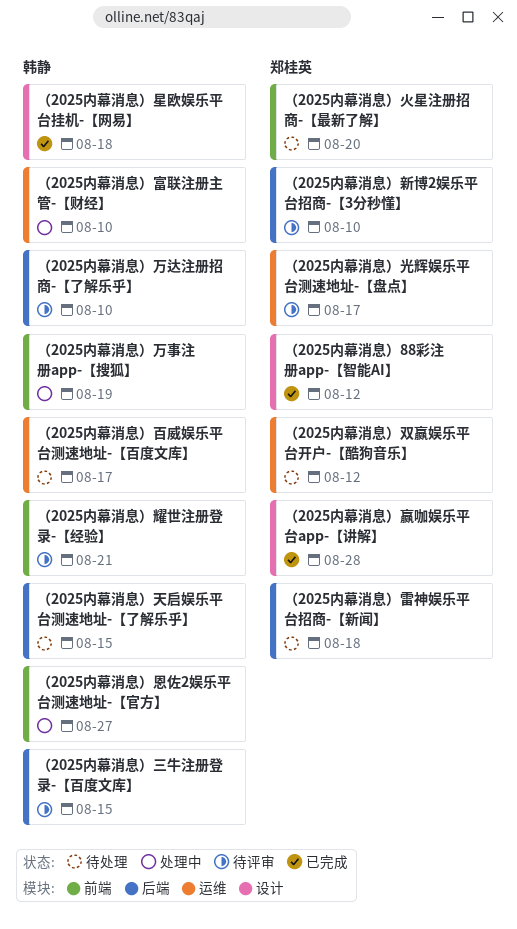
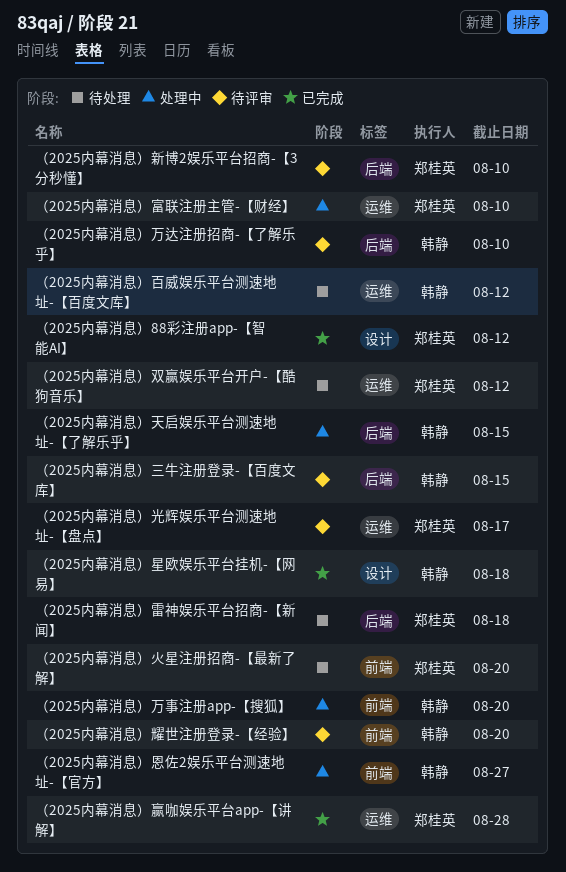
（2025内幕消息）万事注册app-【搜狐】, due: Aug 19 -> Aug 20
（2025内幕消息）天启娱乐平台测速地址-【了解乐乎】, status: 待处理 -> 处理中
（2025内幕消息）富联注册主管-【财经】, owner: 韩静 -> 郑桂英
（2025内幕消息）百威娱乐平台测速地址-【百度文库】, due: Aug 17 -> Aug 12
（2025内幕消息）耀世注册登录-【经验】, due: Aug 21 -> Aug 20
（2025内幕消息）赢咖娱乐平台app-【讲解】, label: 设计 -> 运维

